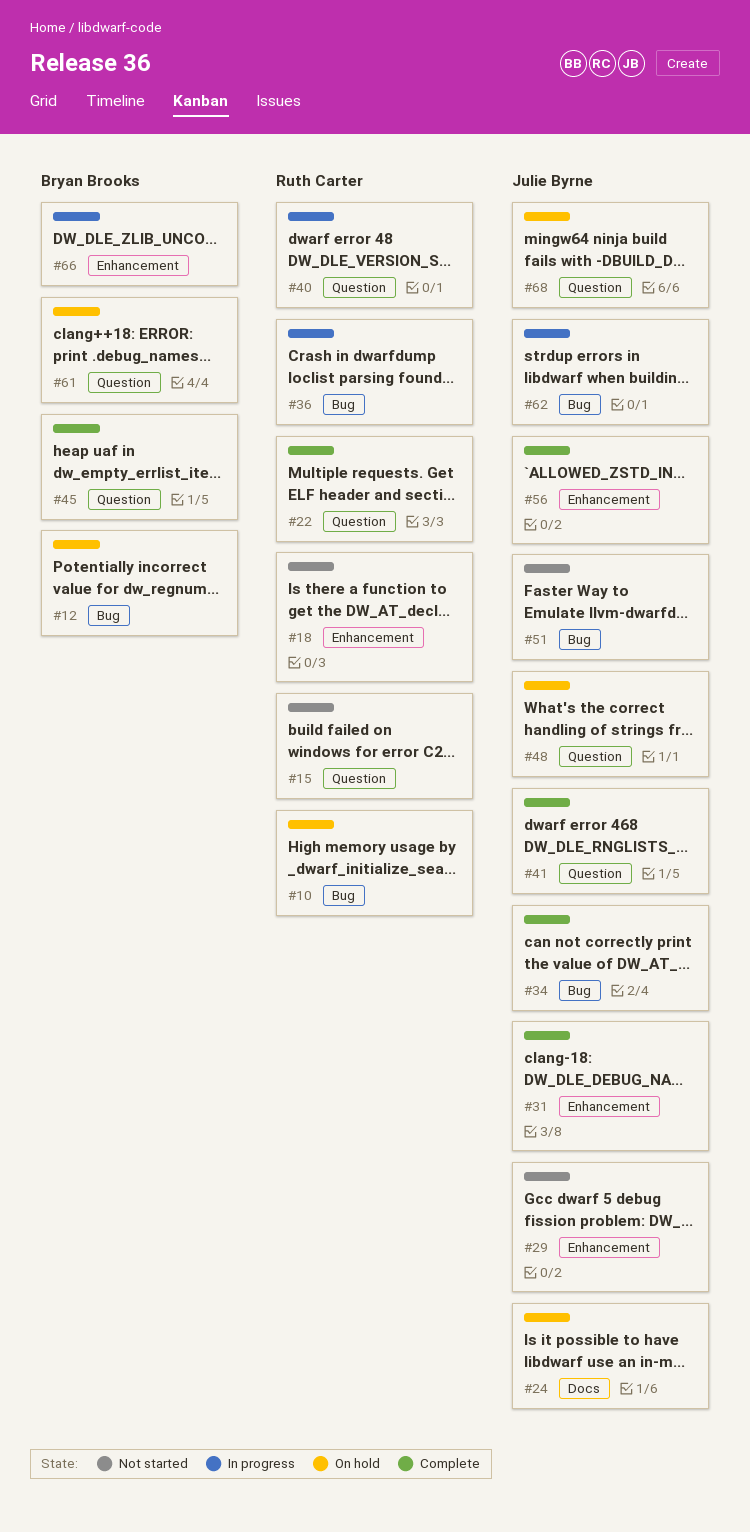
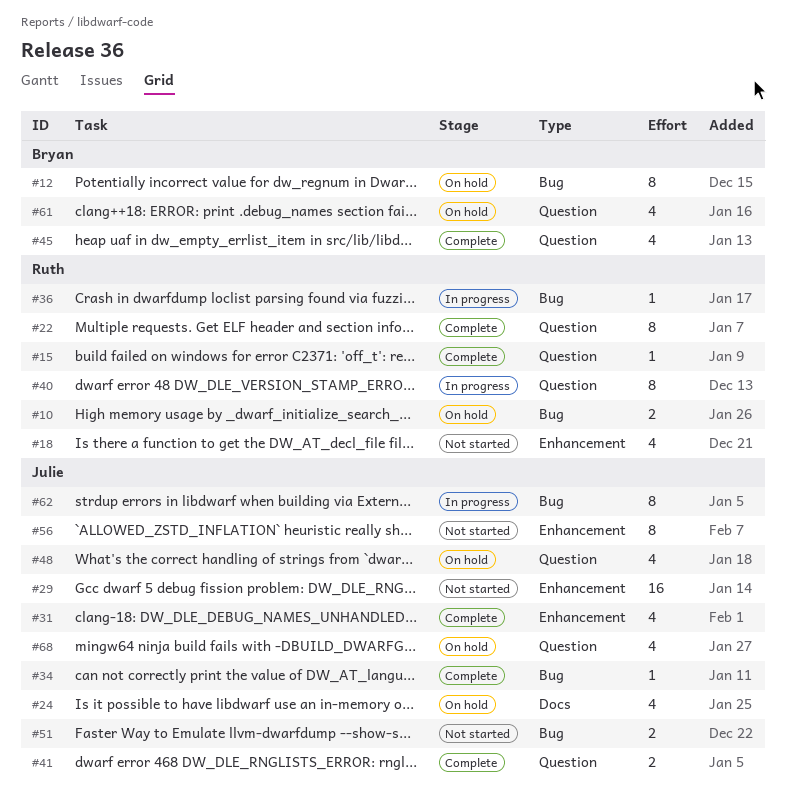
#15, status: Not started -> Complete
#56, status: Complete -> Not started
#66: present -> none

